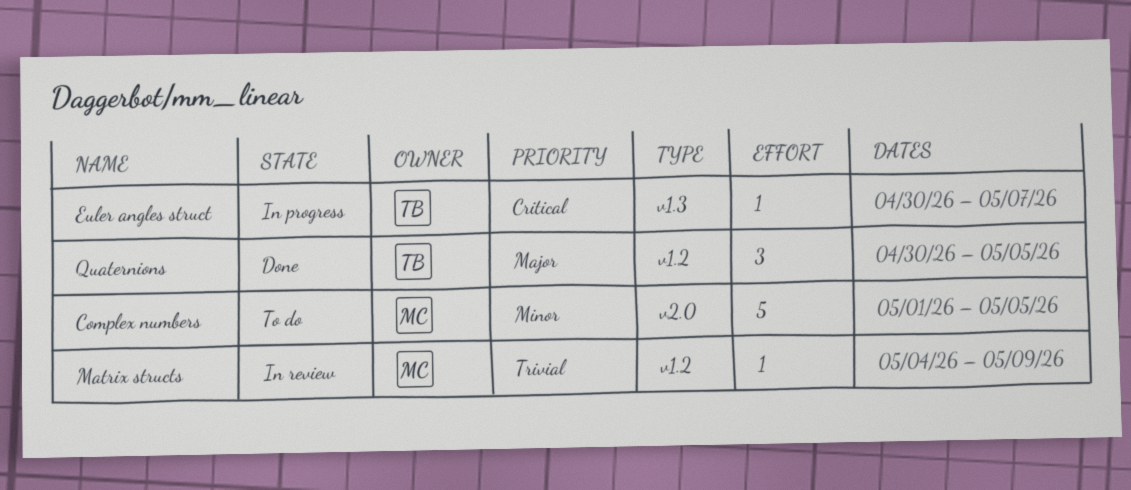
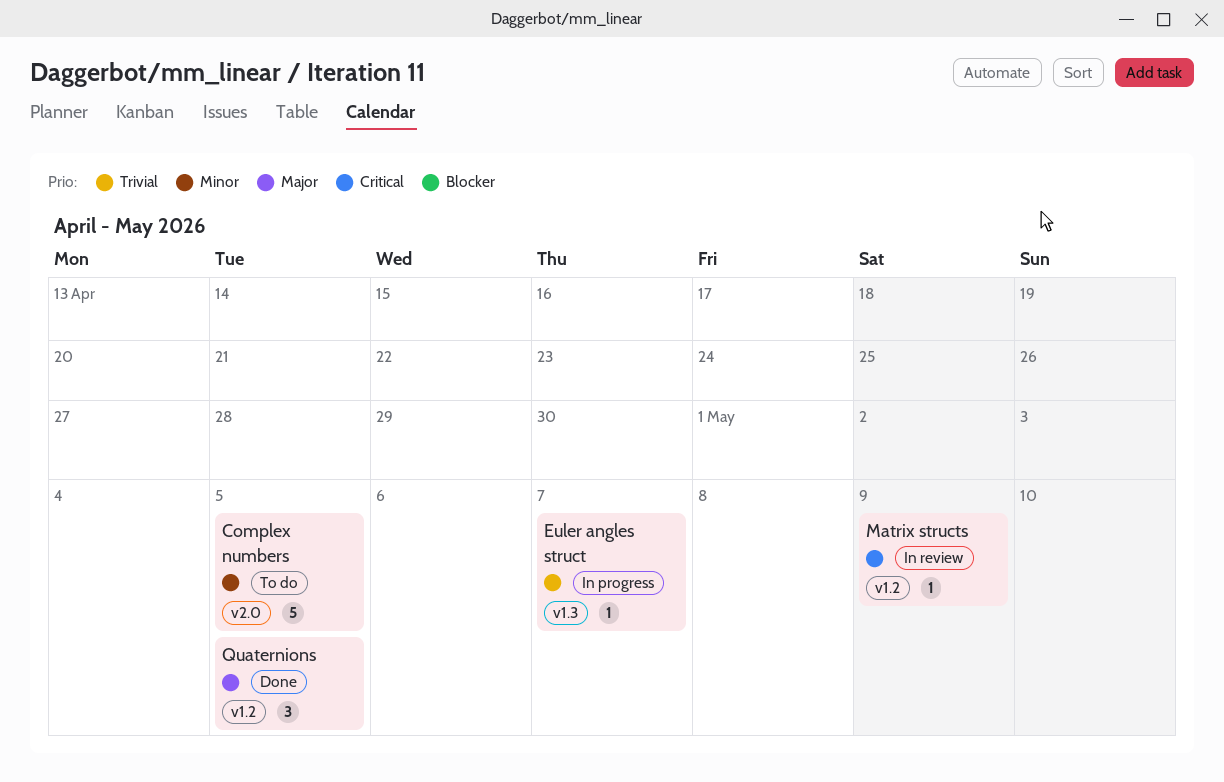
Euler angles struct, priority: Critical -> Trivial
Matrix structs, priority: Trivial -> Critical

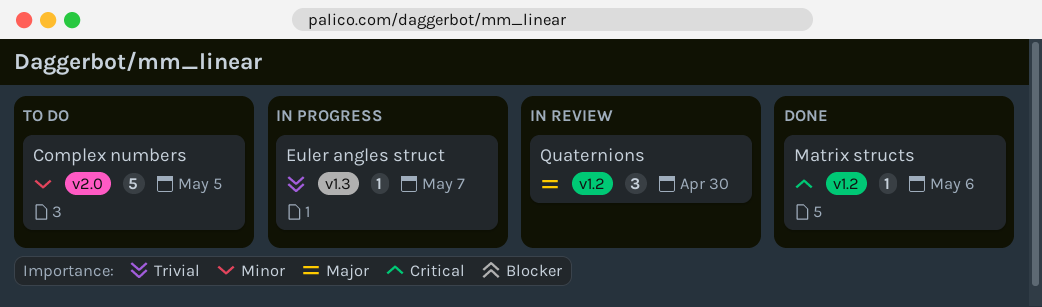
Matrix structs, status: In review -> Done
Matrix structs, due: May 9 -> May 6
Quaternions, status: Done -> In review
Quaternions, due: May 5 -> Apr 30

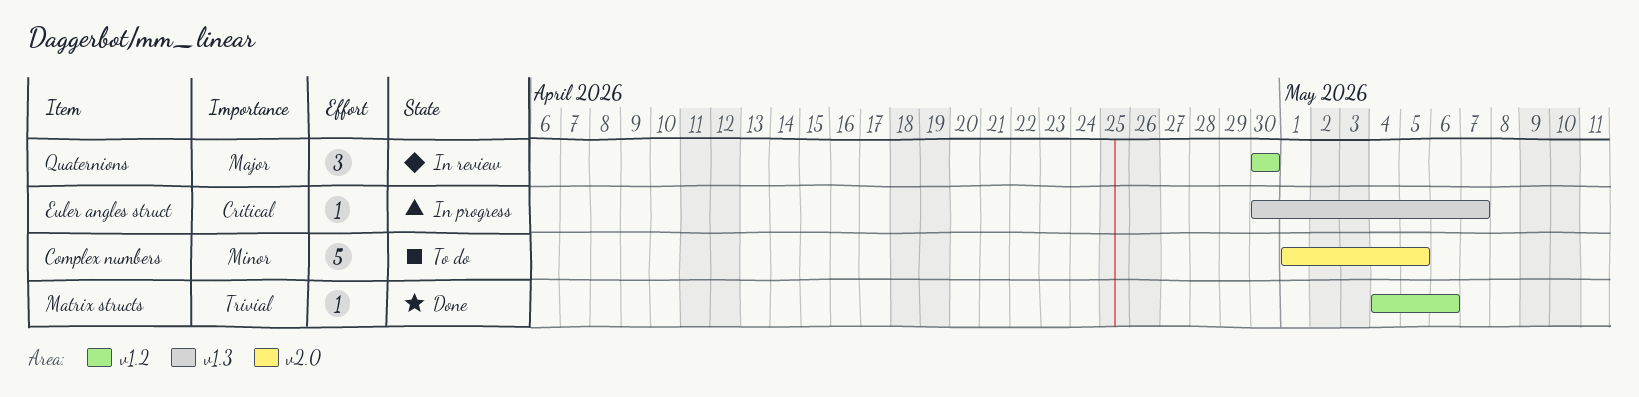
Euler angles struct, priority: Trivial -> Critical
Matrix structs, priority: Critical -> Trivial

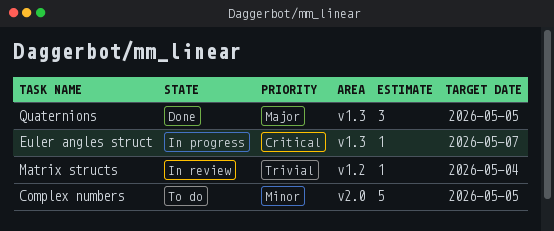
Matrix structs, status: Done -> In review
Matrix structs, due: May 6 -> May 4
Quaternions, status: In review -> Done
Quaternions, label: v1.2 -> v1.3
Quaternions, due: Apr 30 -> May 5

